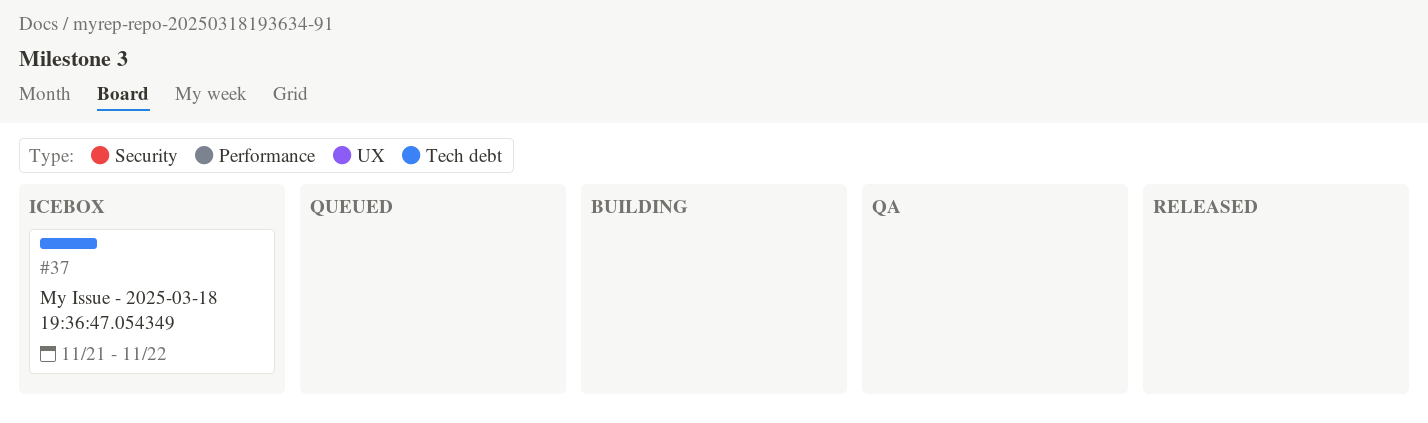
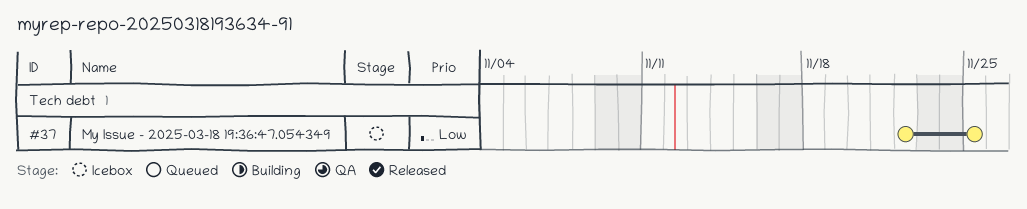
#37, start: Nov 21 -> Nov 22
#37, due: Nov 22 -> Nov 25

